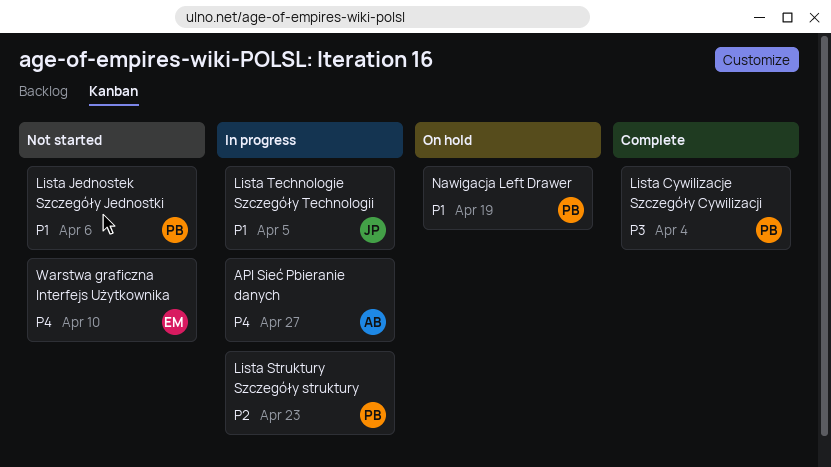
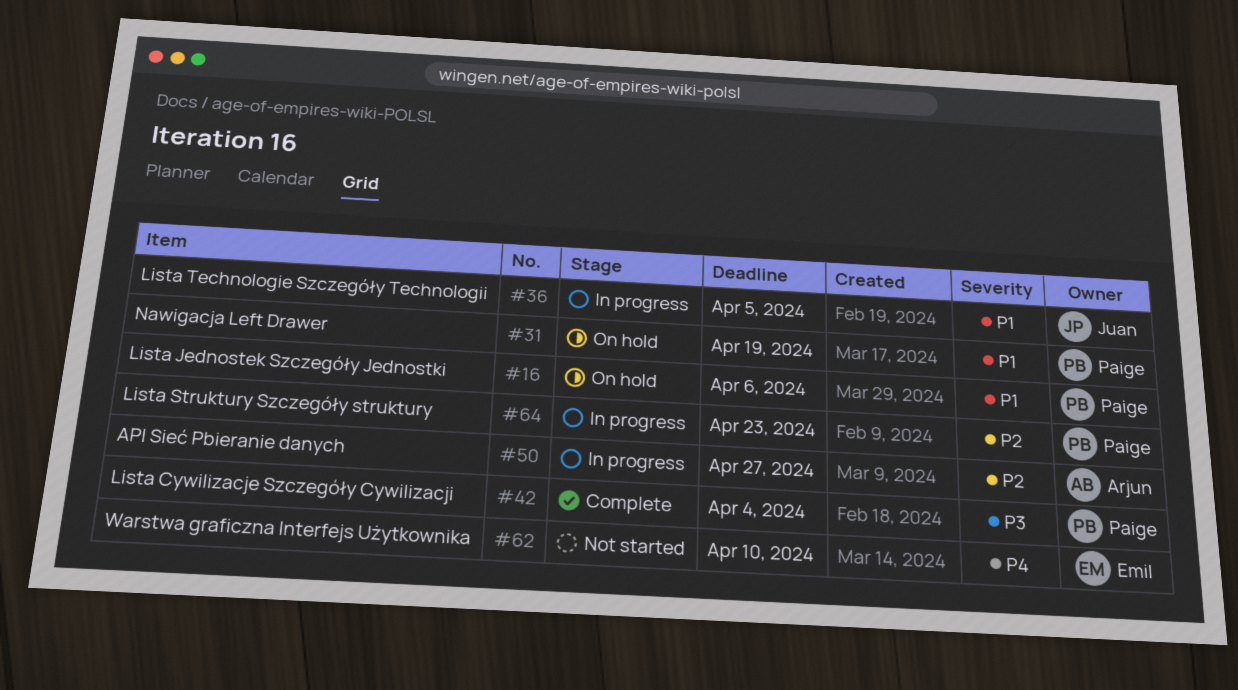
API Sieć Pbieranie danych, priority: P4 -> P2
Lista Jednostek Szczegóły Jednostki, status: Not started -> On hold

